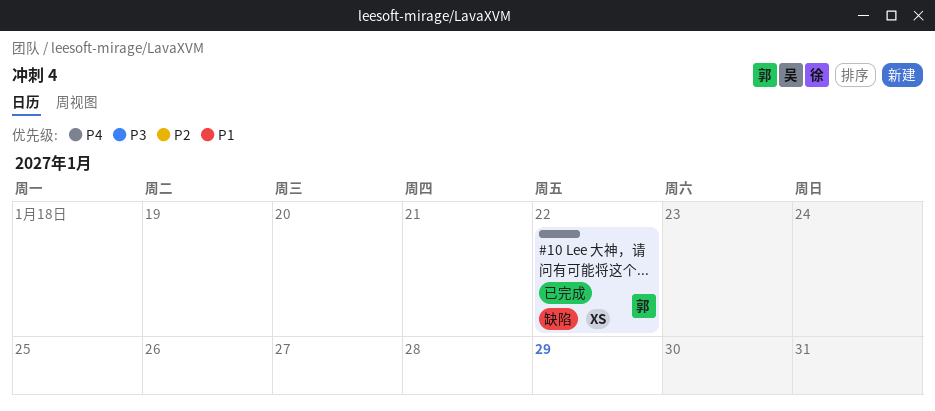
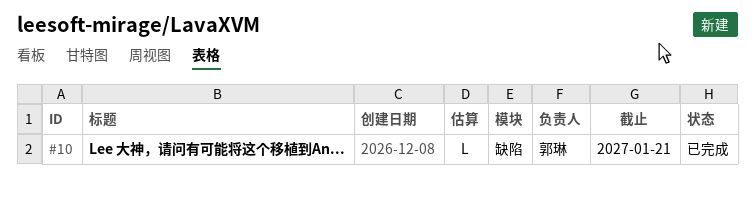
#10, estimate: XS -> L
#10, due: Jan 22 -> Jan 21

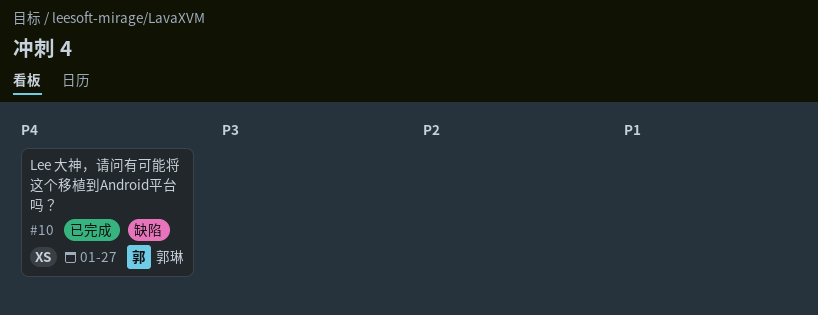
#10, estimate: L -> XS
#10, due: Jan 21 -> Jan 27

